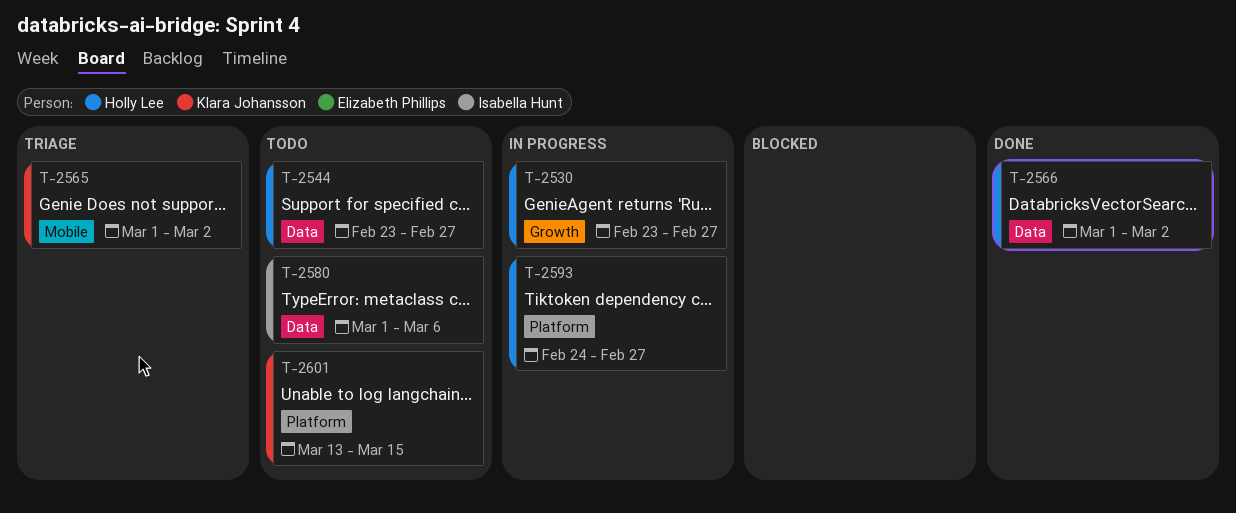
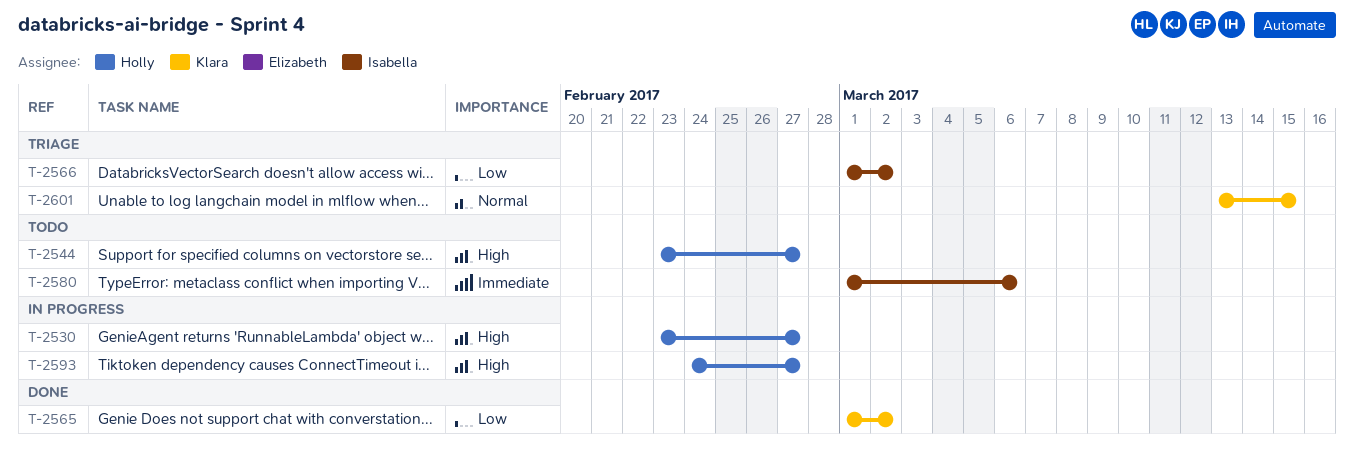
T-2565, status: Triage -> Done
T-2566, status: Done -> Triage
T-2566, owner: Holly Lee -> Isabella Hunt
T-2601, status: Todo -> Triage

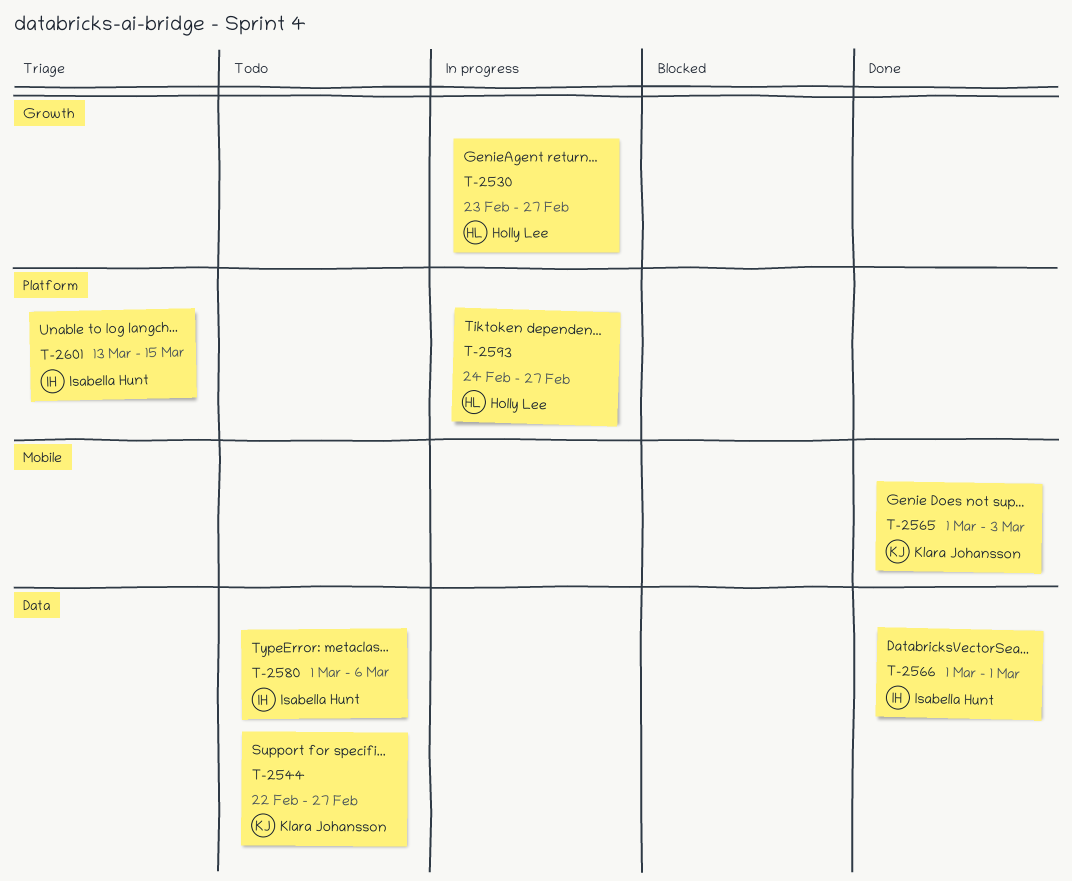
T-2544, owner: Holly Lee -> Klara Johansson
T-2544, start: Feb 23 -> Feb 22
T-2565, due: Mar 2 -> Mar 3
T-2566, status: Triage -> Done
T-2566, due: Mar 2 -> Mar 1
T-2601, owner: Klara Johansson -> Isabella Hunt

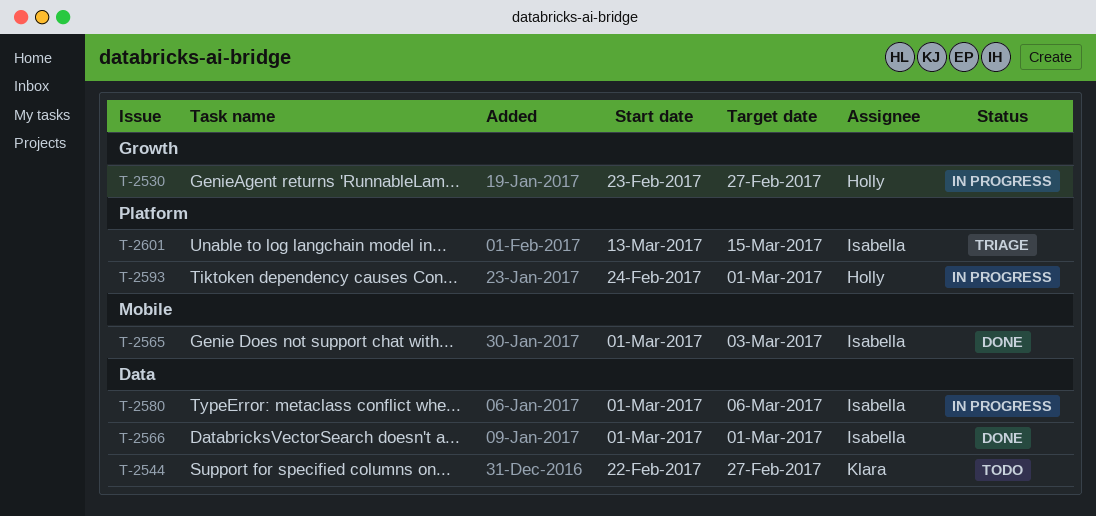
T-2565, owner: Klara Johansson -> Isabella Hunt
T-2580, status: Todo -> In progress
T-2593, due: Feb 27 -> Mar 1

